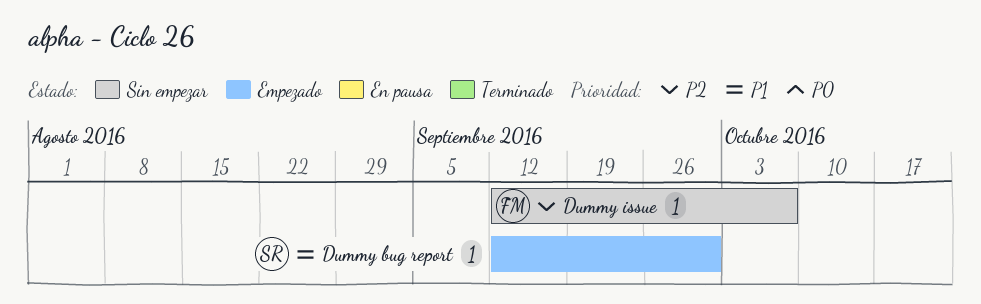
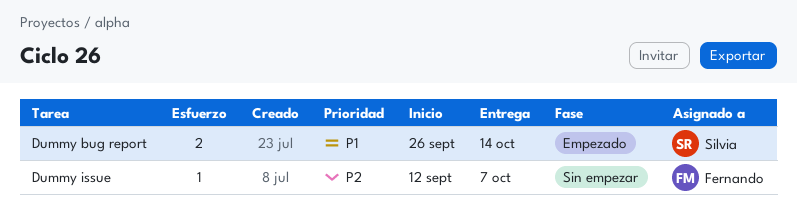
Dummy bug report, estimate: 1 -> 2
Dummy bug report, start: Sep 12 -> Sep 26
Dummy bug report, due: Sep 30 -> Oct 14

